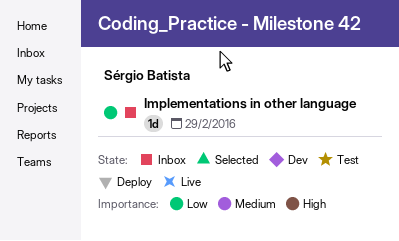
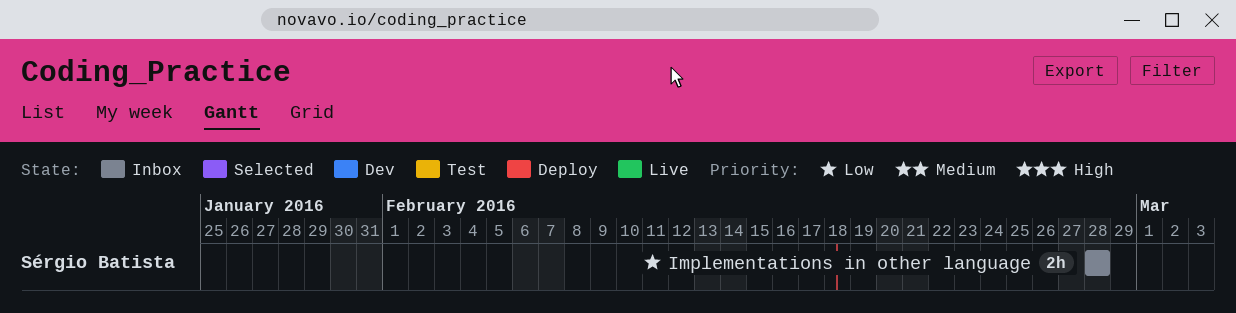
Implementations in other language, estimate: 1d -> 2h
Implementations in other language, due: Feb 29 -> Feb 28

